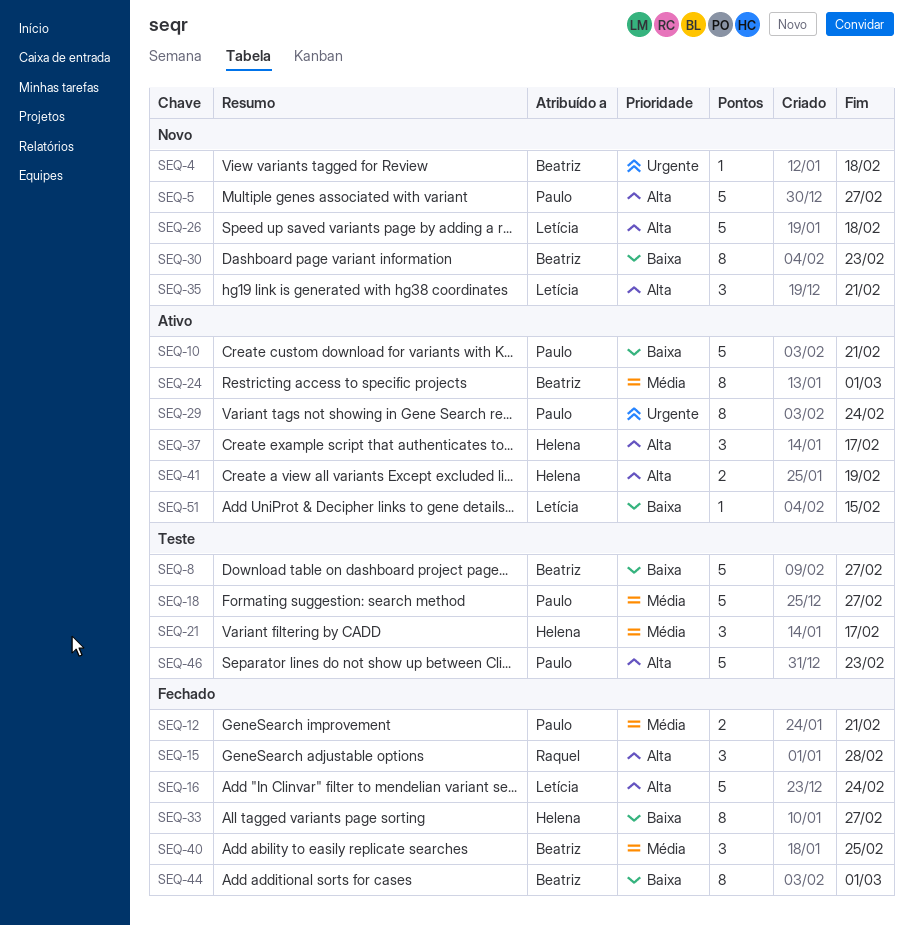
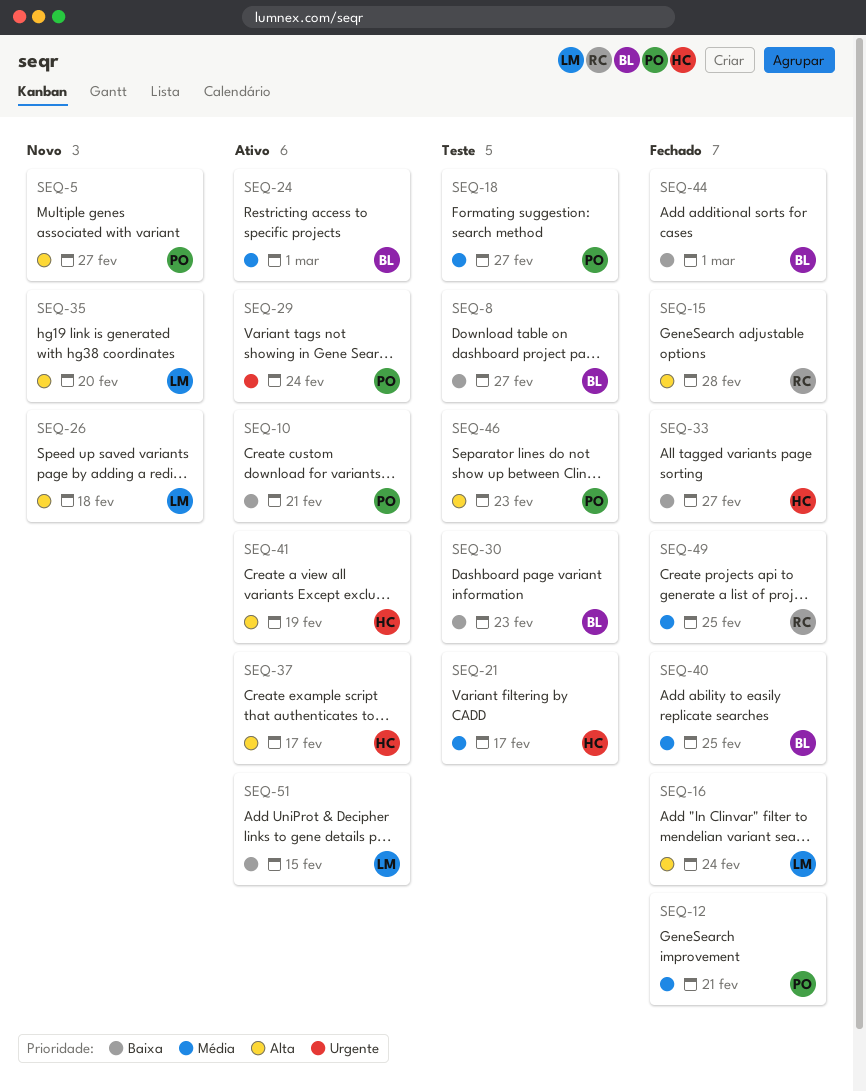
SEQ-4: present -> none
SEQ-30, status: Novo -> Teste
SEQ-35, due: Feb 21 -> Feb 20
SEQ-49: none -> present

